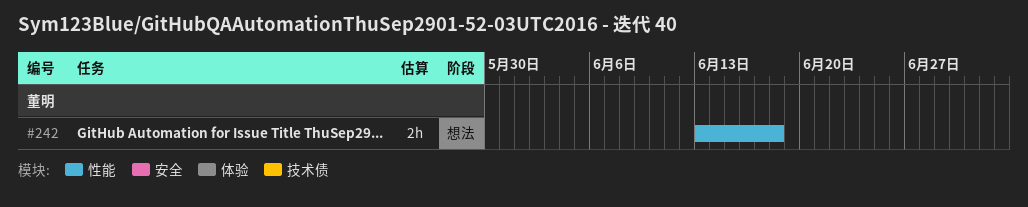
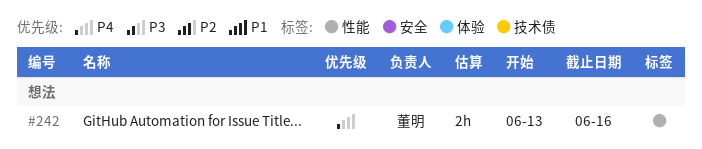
#242, due: Jun 18 -> Jun 16

